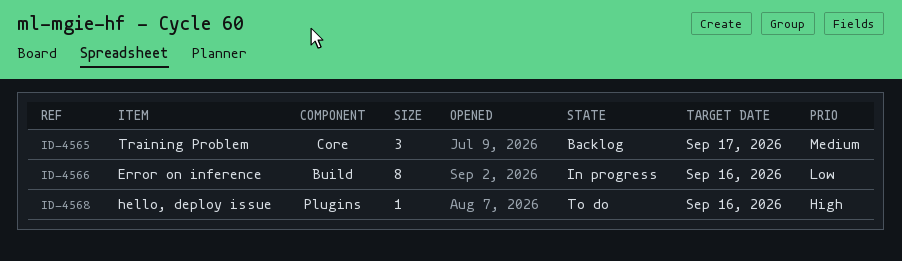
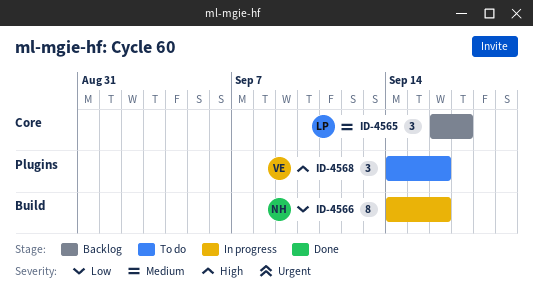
ID-4568, estimate: 1 -> 3

